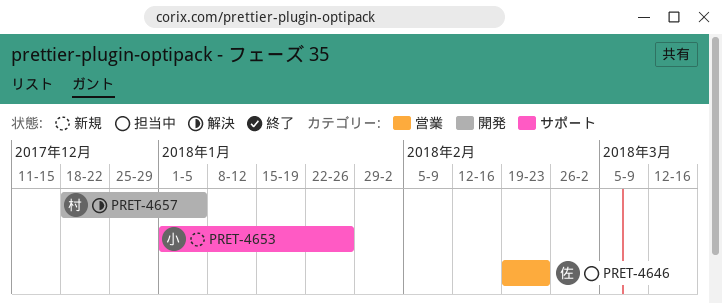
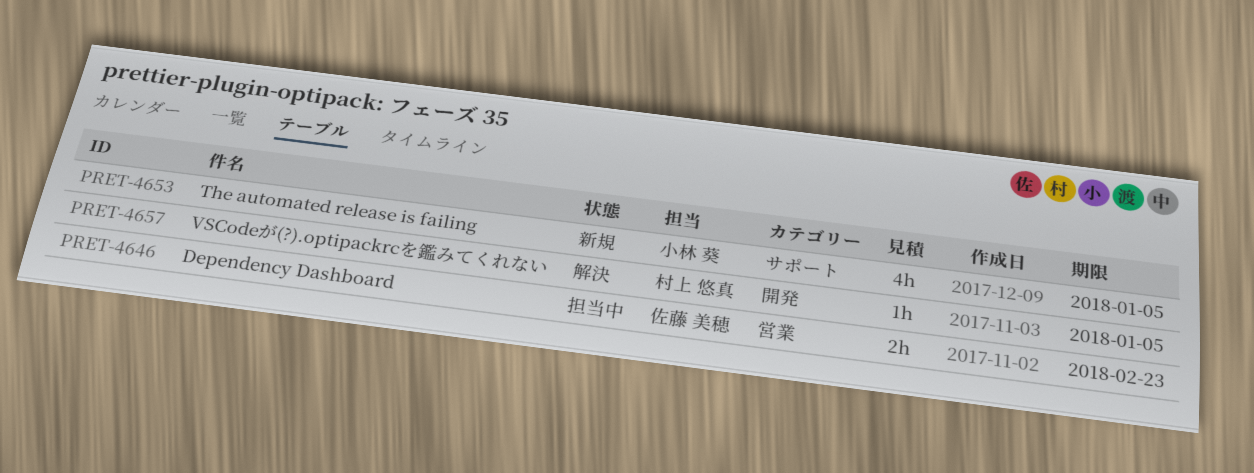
PRET-4653, due: Jan 26 -> Jan 5

